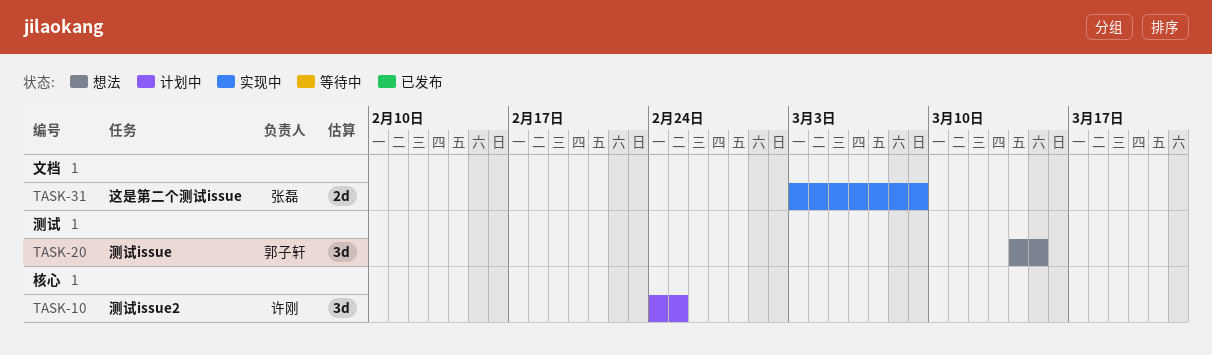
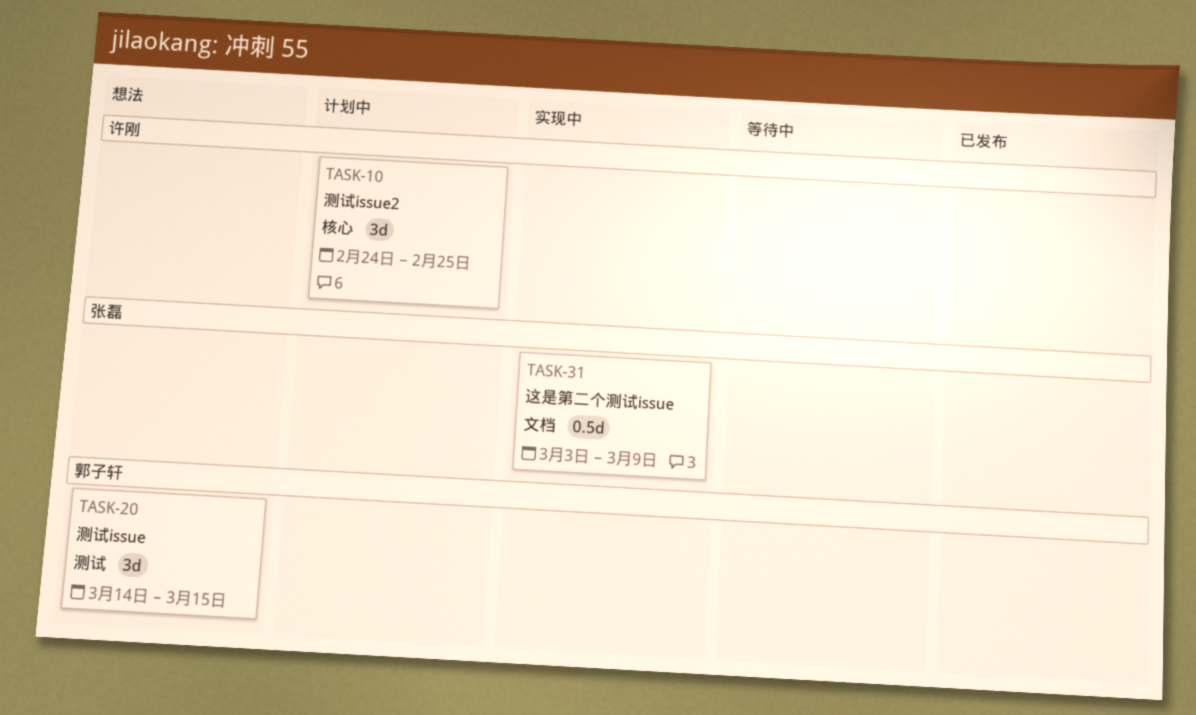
TASK-31, estimate: 2d -> 0.5d

